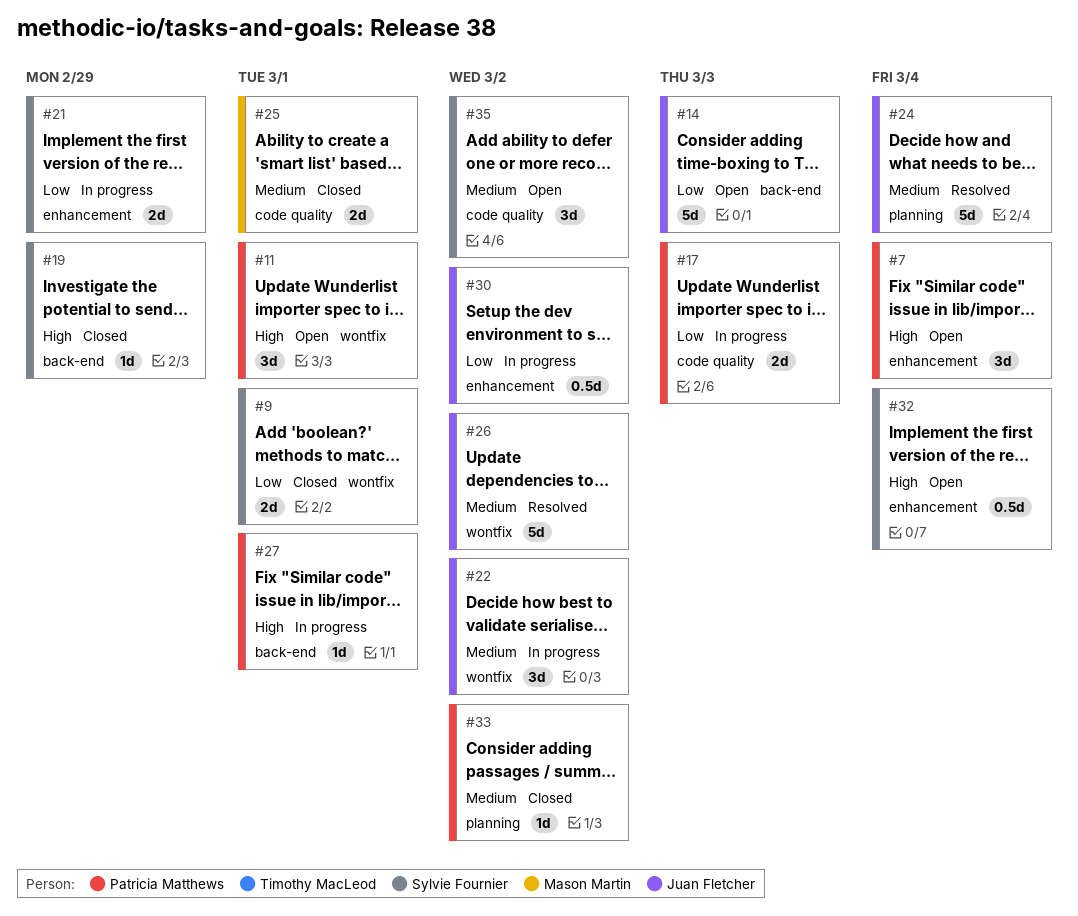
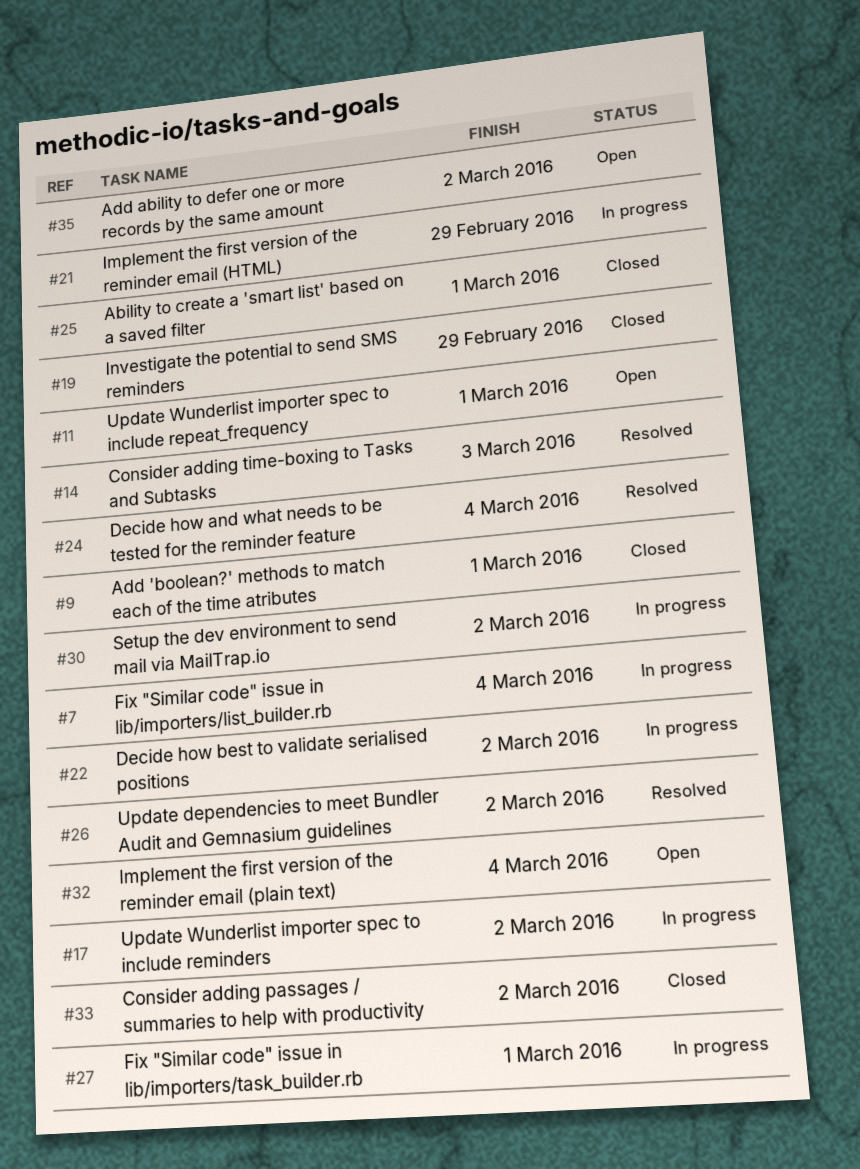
#7, status: Open -> In progress
#14, status: Open -> Resolved
#17, due: Mar 3 -> Mar 2

